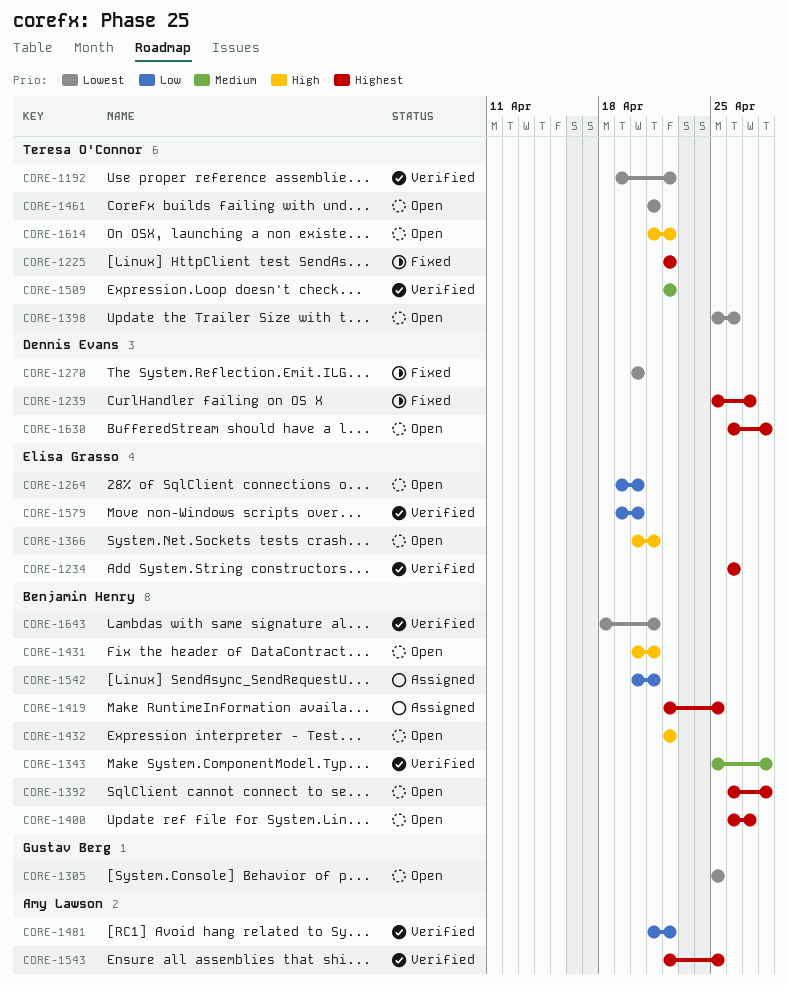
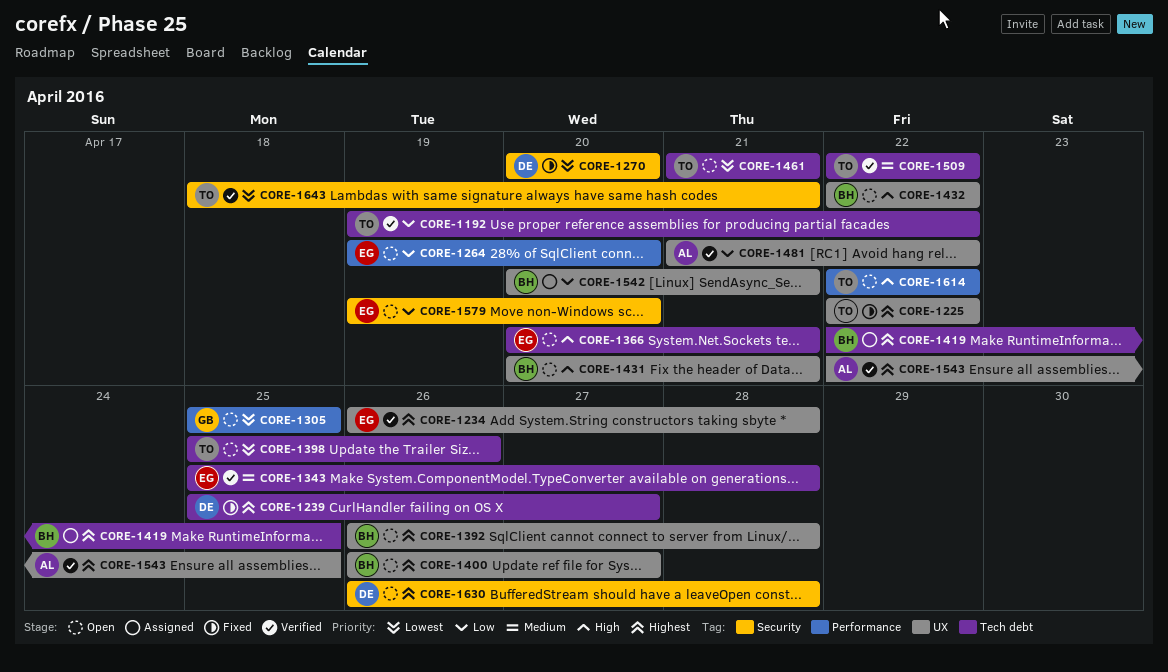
CORE-1192, priority: Lowest -> Low
CORE-1234, due: Apr 26 -> Apr 28
CORE-1343, owner: Benjamin Henry -> Elisa Grasso
CORE-1579, status: Verified -> Open
CORE-1614, start: Apr 21 -> Apr 22
CORE-1643, owner: Benjamin Henry -> Teresa O'Connor

